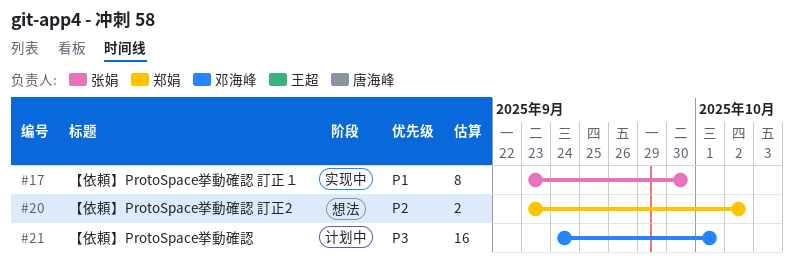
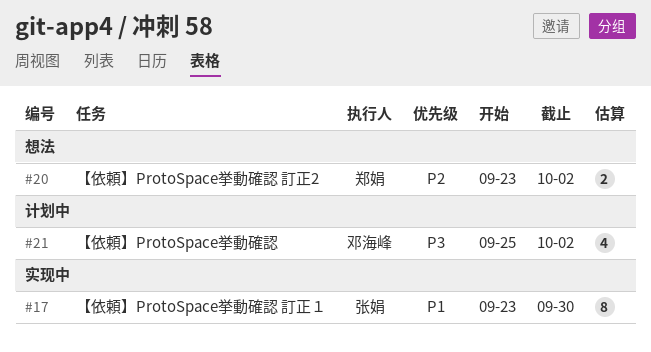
#21, estimate: 16 -> 4
#21, start: Sep 24 -> Sep 25
#21, due: Oct 1 -> Oct 2

